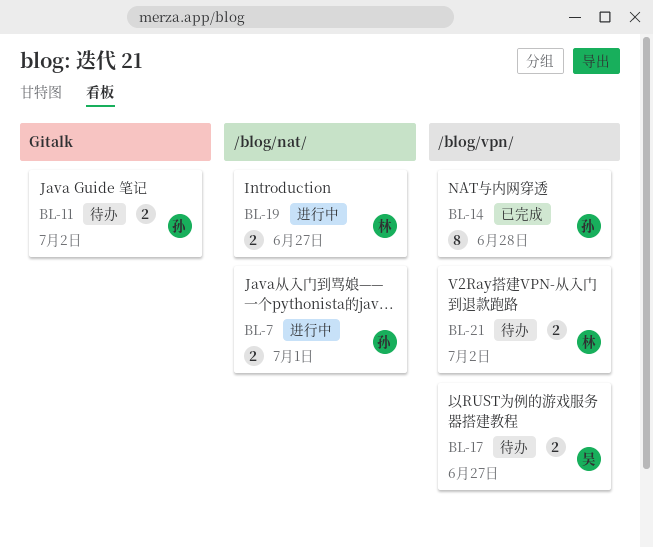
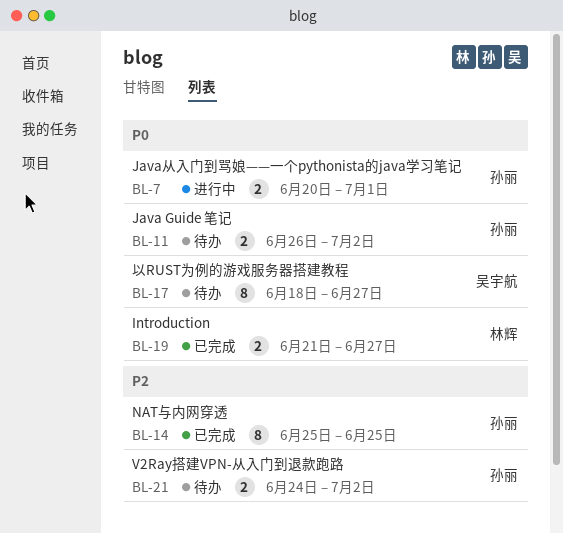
BL-14, due: Jun 28 -> Jun 25
BL-17, estimate: 2 -> 8
BL-19, status: 进行中 -> 已完成
BL-21, owner: 林辉 -> 孙丽

